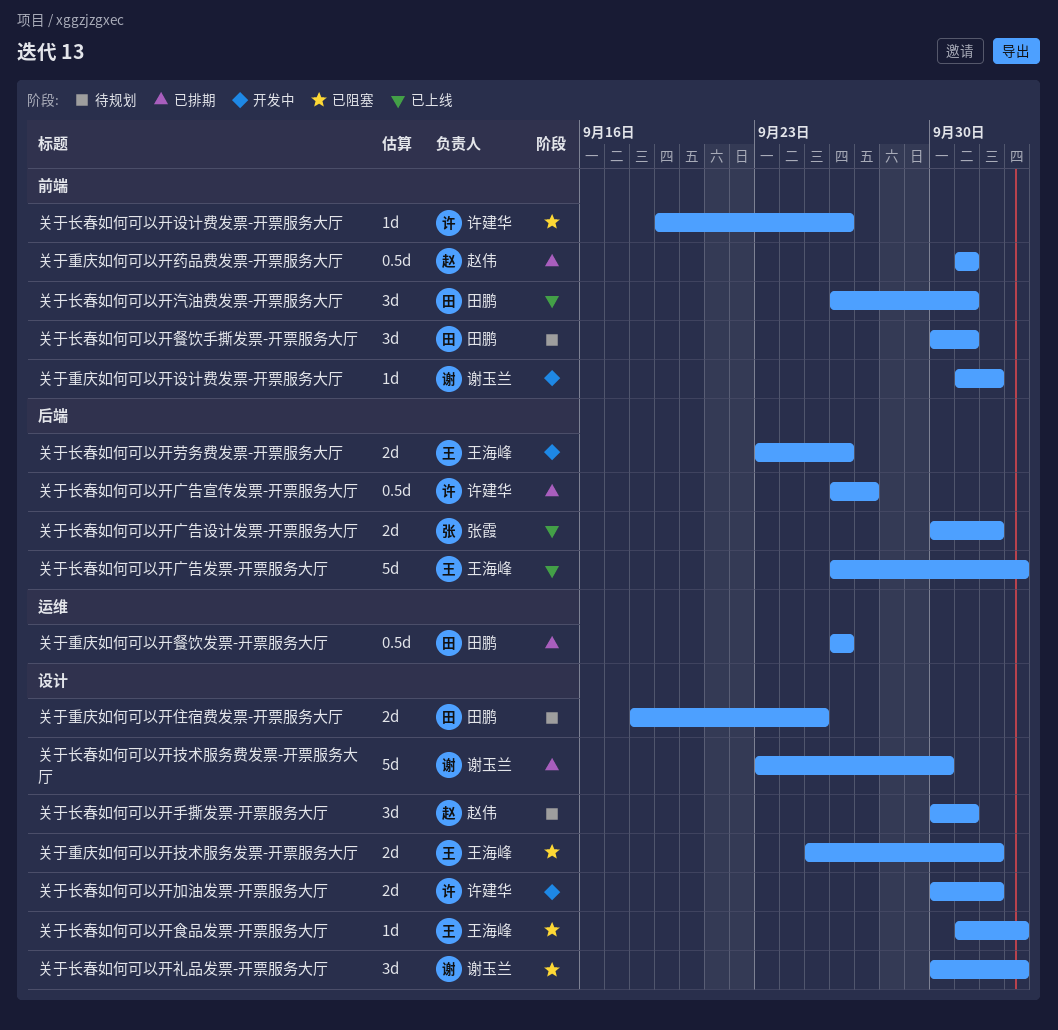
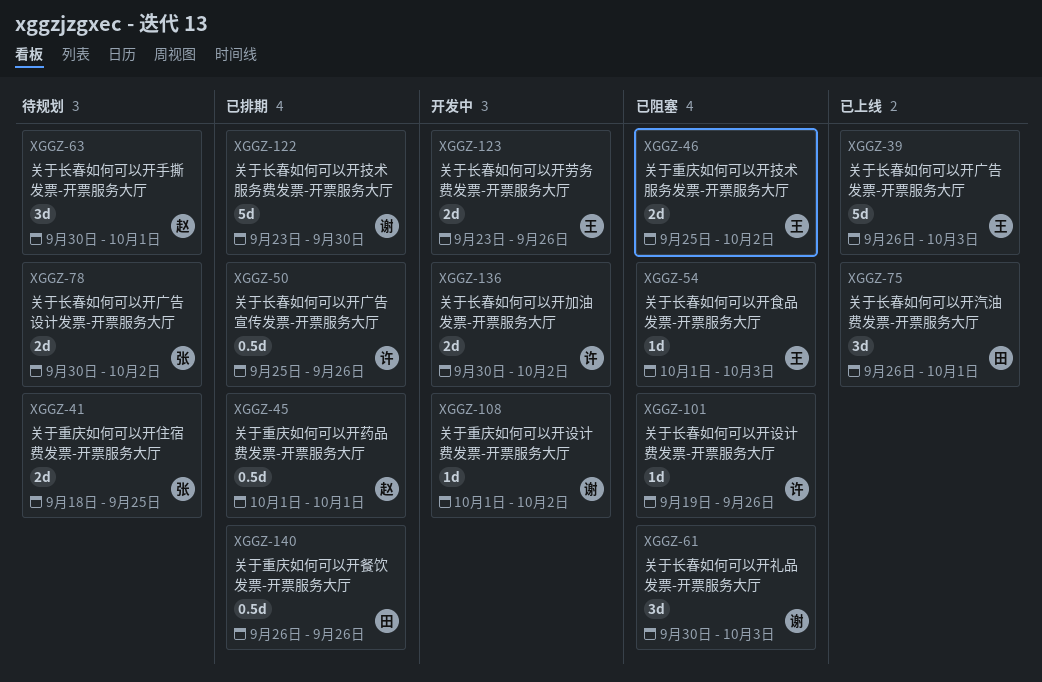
关于重庆如何可以开住宿费发票-开票服务大厅, owner: 田鹏 -> 张霞
关于长春如何可以开广告宣传发票-开票服务大厅, start: Sep 26 -> Sep 25
关于长春如何可以开广告宣传发票-开票服务大厅, due: Sep 27 -> Sep 26
关于长春如何可以开广告设计发票-开票服务大厅, status: 已上线 -> 待规划
关于长春如何可以开餐饮手撕发票-开票服务大厅: present -> none

